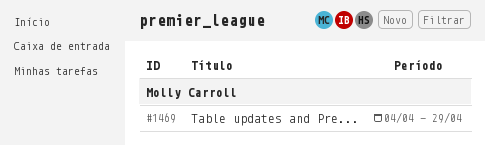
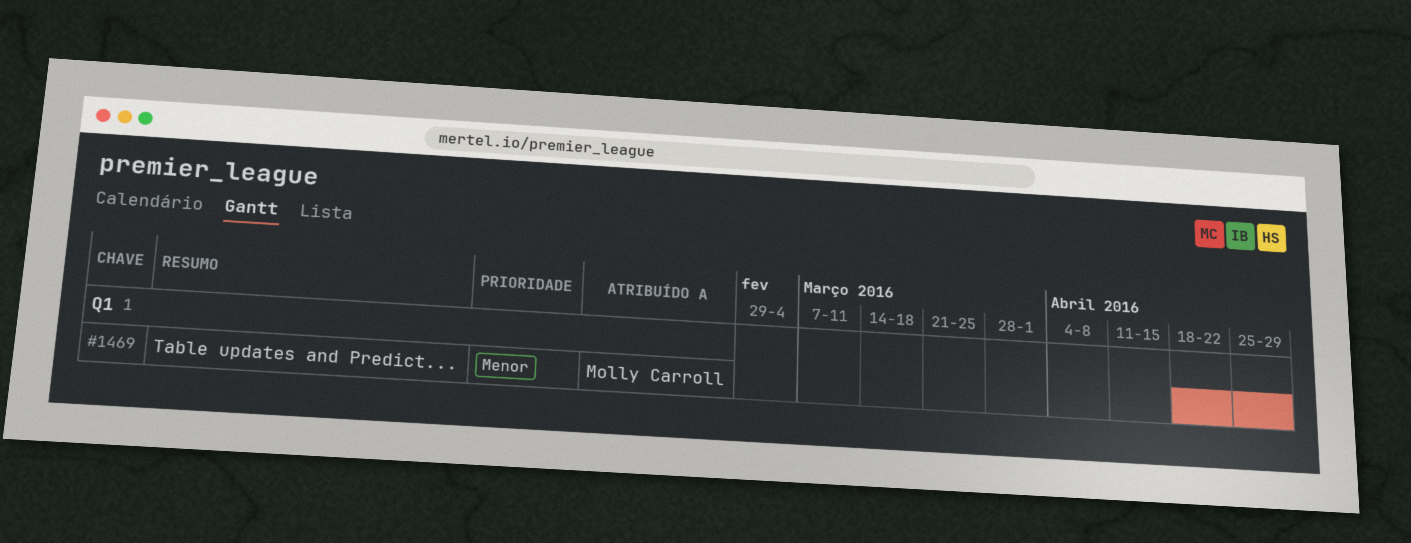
#1469, start: Apr 4 -> Apr 18

